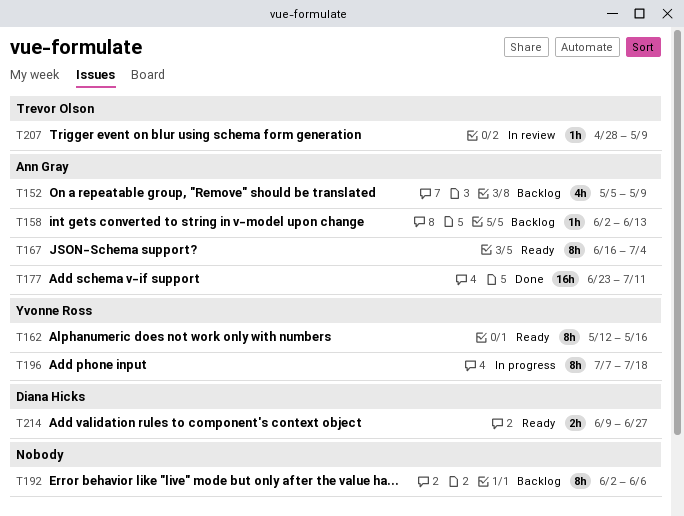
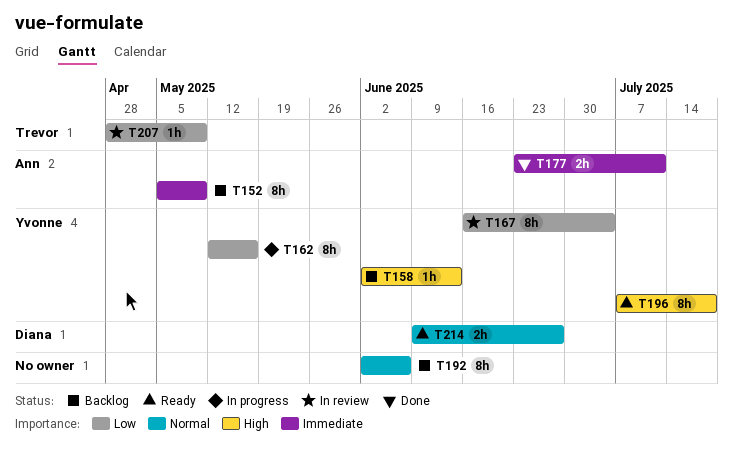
T152, estimate: 4h -> 8h
T158, owner: Ann Gray -> Yvonne Ross
T162, status: Ready -> In progress
T167, status: Ready -> In review
T167, owner: Ann Gray -> Yvonne Ross
T177, estimate: 16h -> 2h
T196, status: In progress -> Ready

